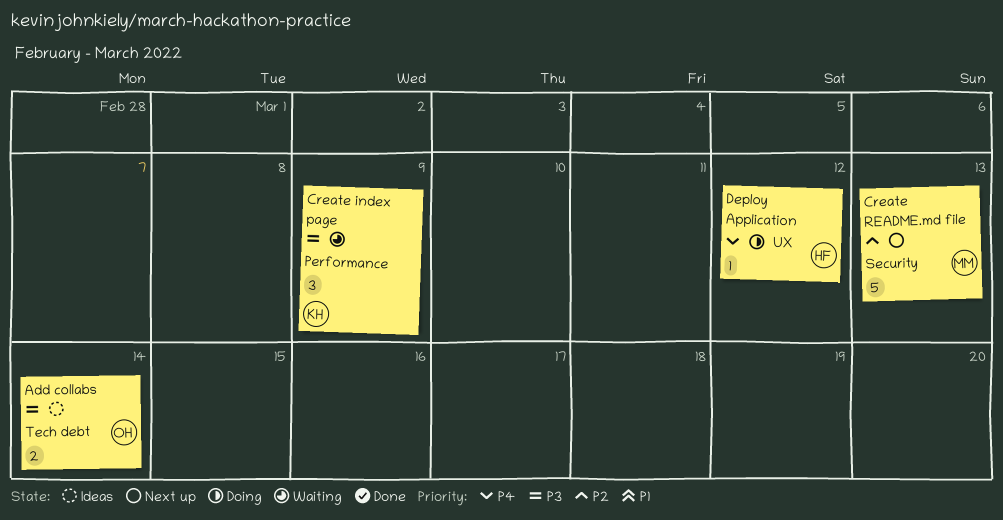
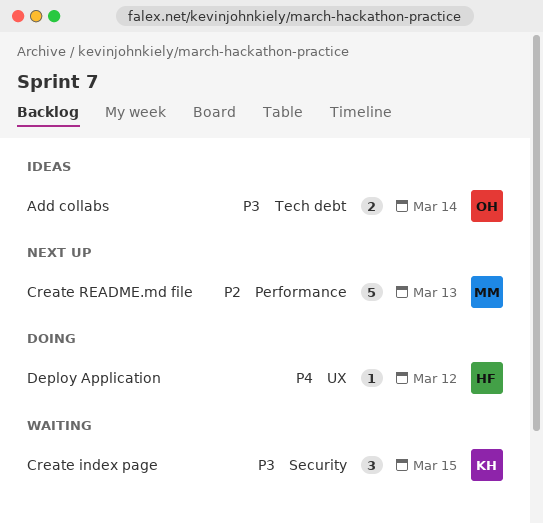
Create index page, label: Performance -> Security
Create index page, due: Mar 9 -> Mar 15
Create README.md file, label: Security -> Performance

